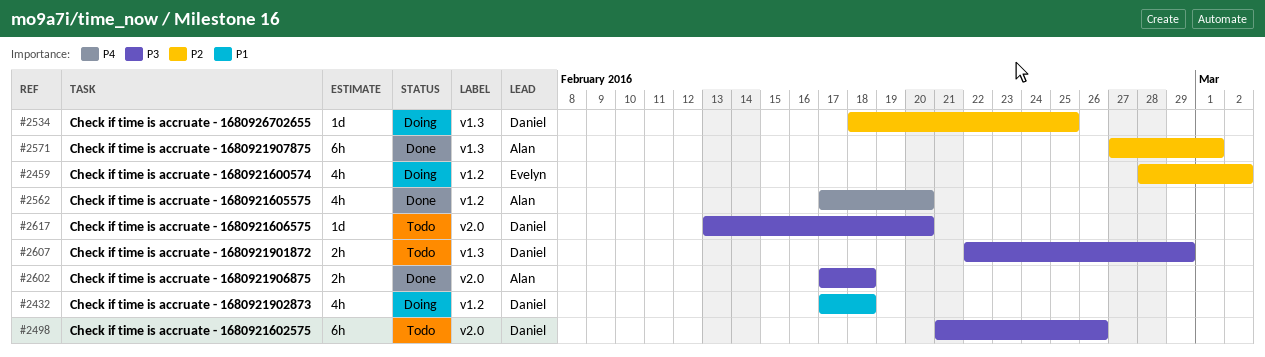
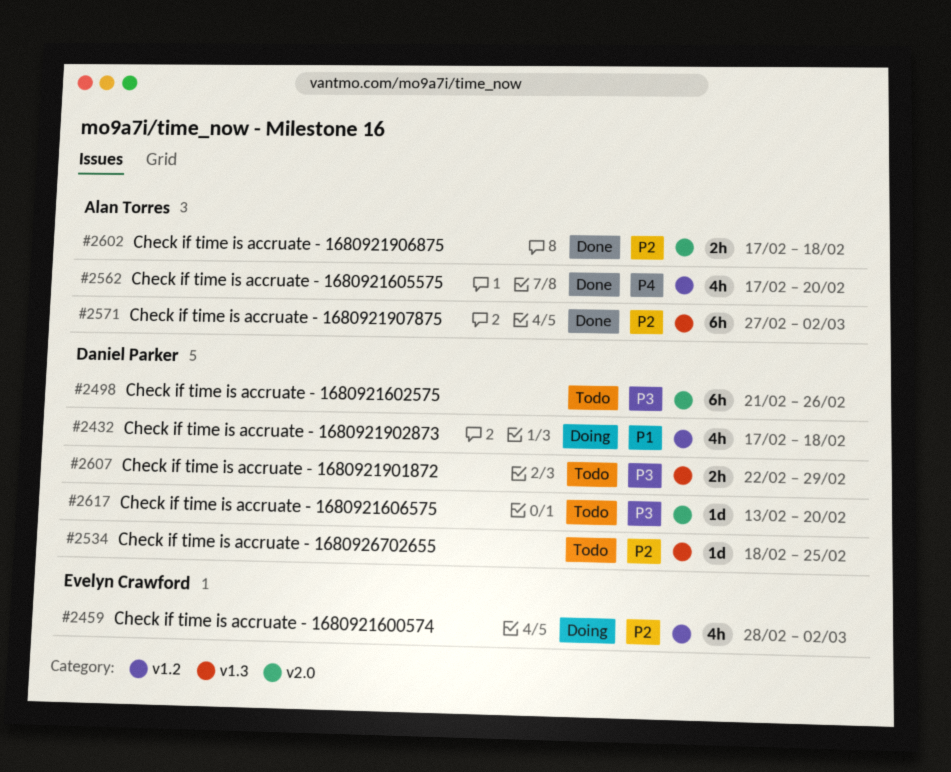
#2534, status: Doing -> Todo
#2571, due: Mar 1 -> Mar 2
#2602, priority: P3 -> P2

